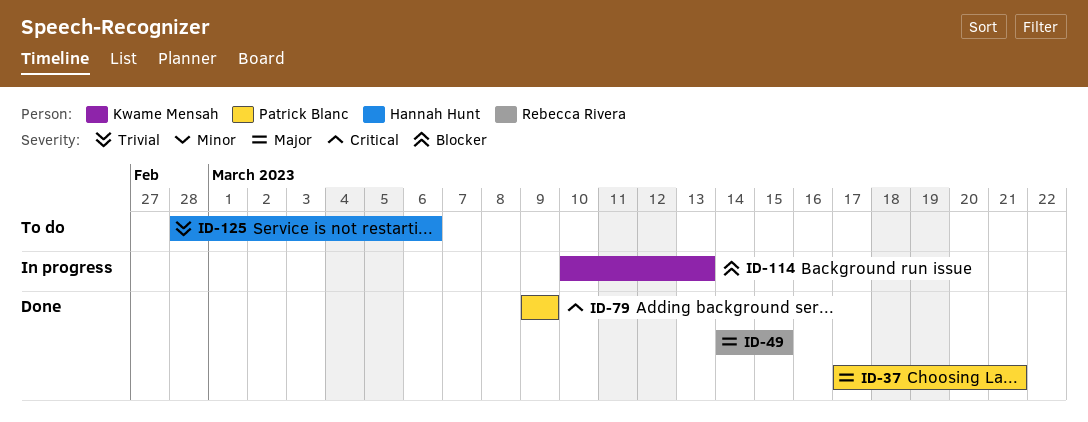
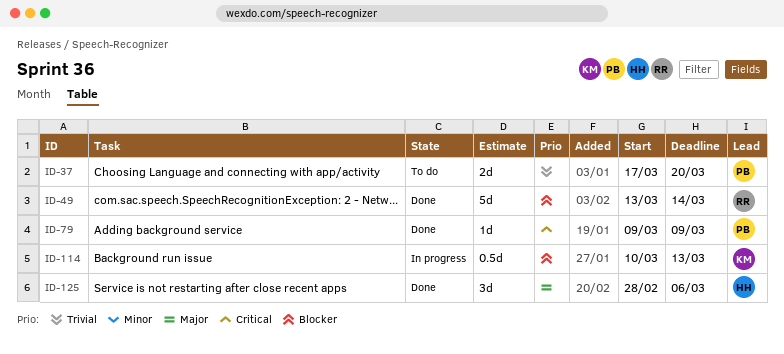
ID-37, status: Done -> To do
ID-37, priority: Major -> Trivial
ID-37, due: Mar 21 -> Mar 20
ID-49, priority: Major -> Blocker
ID-49, start: Mar 14 -> Mar 13
ID-49, due: Mar 15 -> Mar 14
ID-125, status: To do -> Done
ID-125, priority: Trivial -> Major

